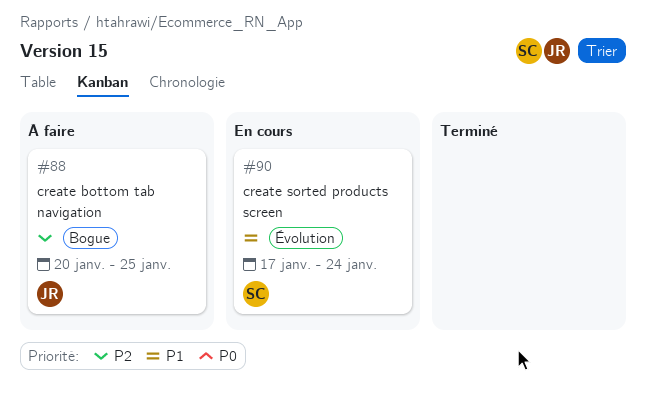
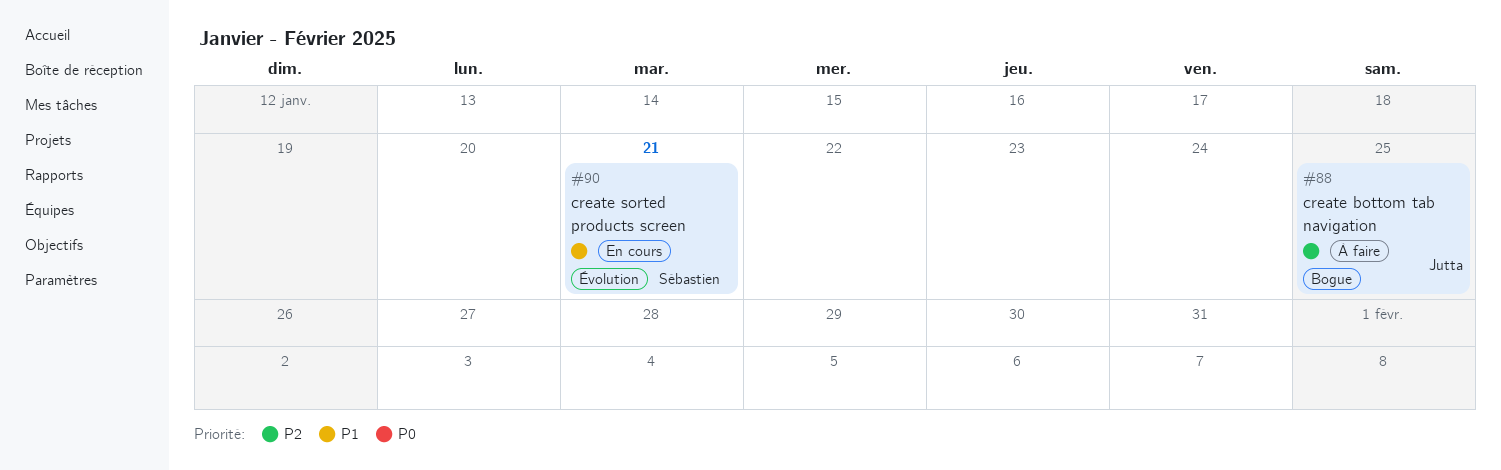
#90, due: Jan 24 -> Jan 21

